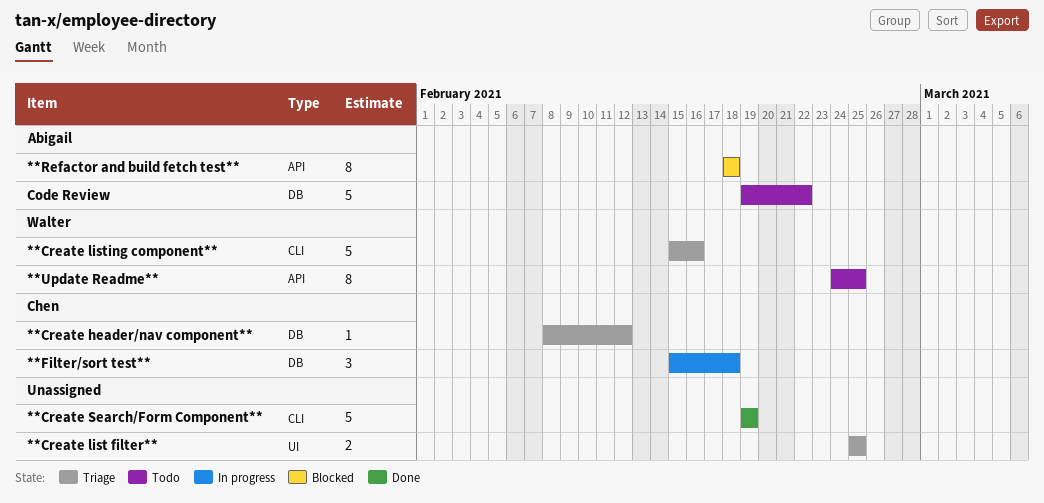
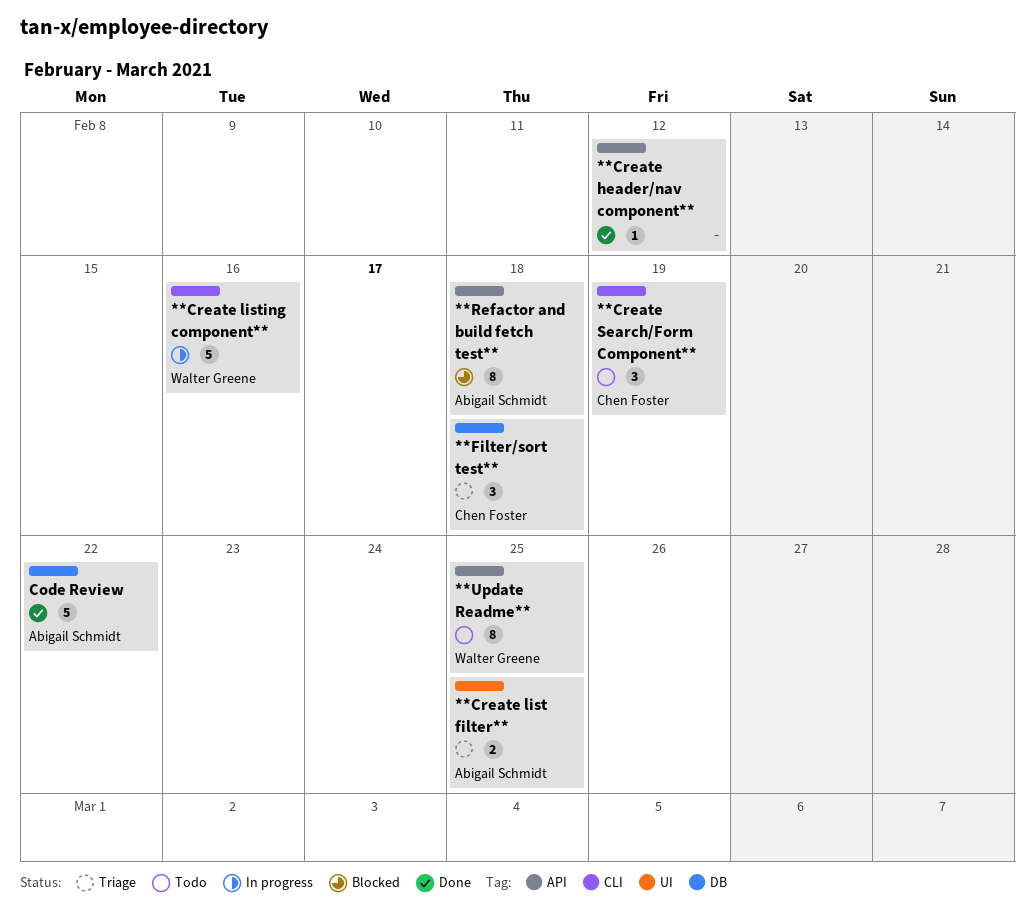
**Create header/nav component**, status: Triage -> Done
**Create header/nav component**, owner: Chen Foster -> none
**Create header/nav component**, label: DB -> API
**Create list filter**, owner: none -> Abigail Schmidt
**Create listing component**, status: Triage -> In progress
**Create Search/Form Component**, status: Done -> Todo
**Create Search/Form Component**, owner: none -> Chen Foster
**Create Search/Form Component**, estimate: 5 -> 3
**Filter/sort test**, status: In progress -> Triage
Code Review, status: Todo -> Done

